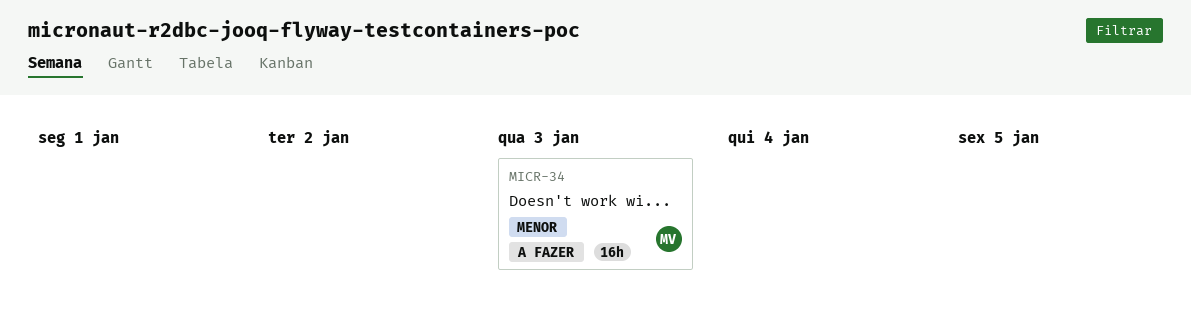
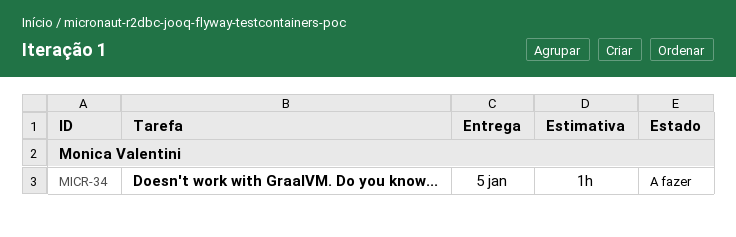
MICR-34, estimate: 16h -> 1h
MICR-34, due: Jan 3 -> Jan 5

